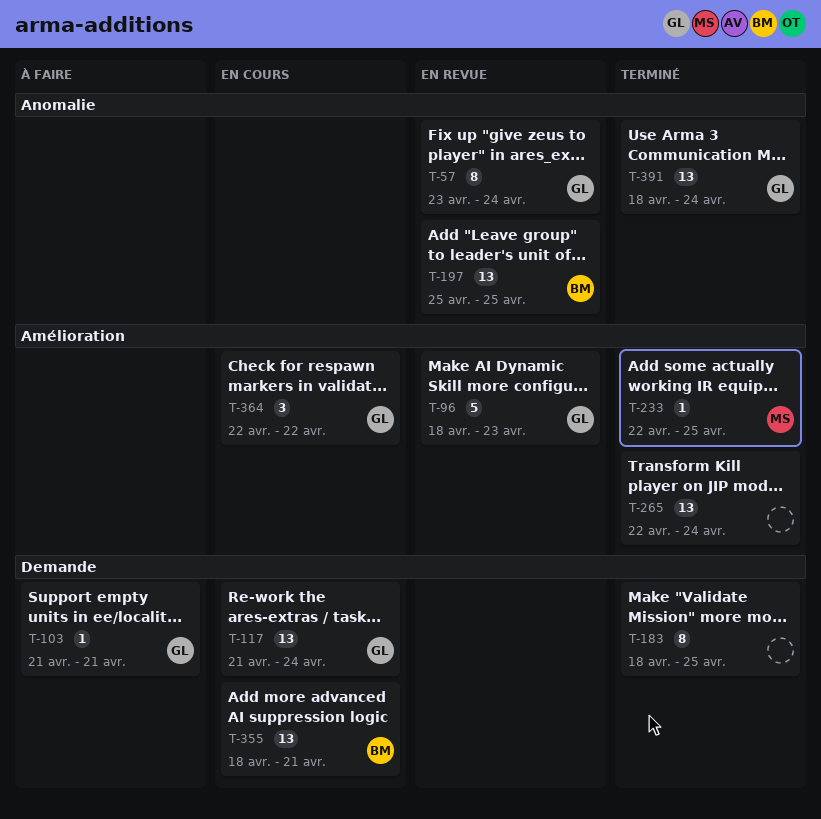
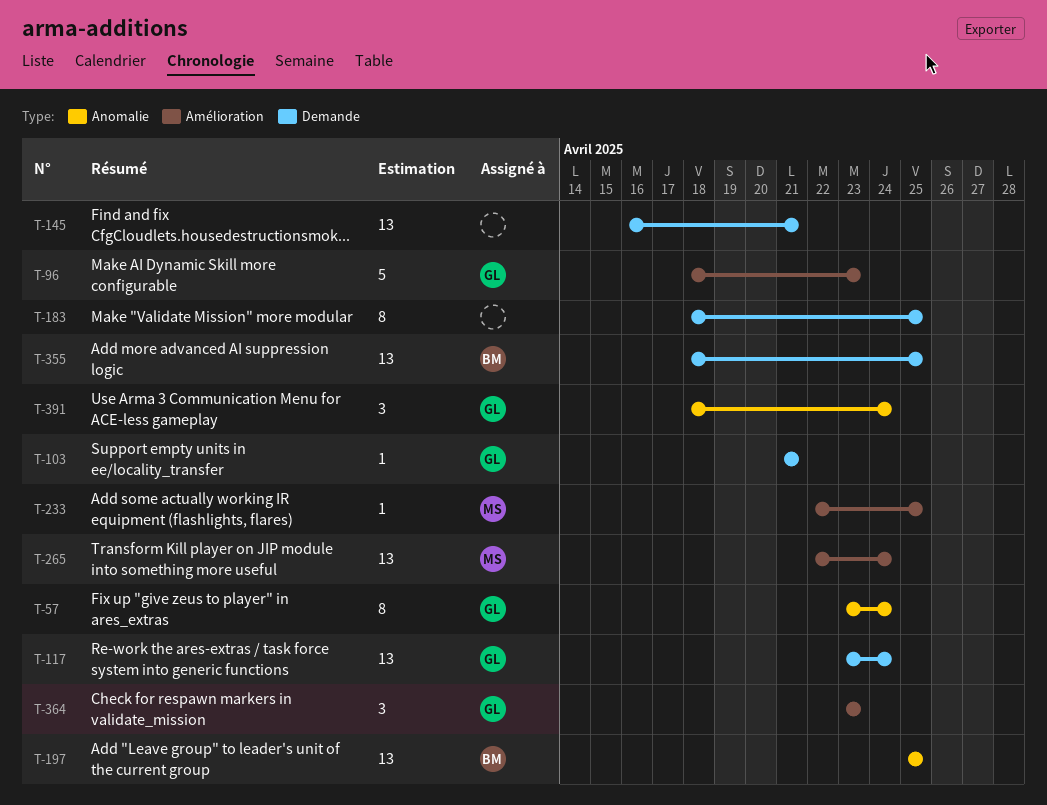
T-117, start: Apr 21 -> Apr 23
T-145: none -> present
T-265, owner: none -> MS
T-355, due: Apr 21 -> Apr 25
T-364, start: Apr 22 -> Apr 23
T-364, due: Apr 22 -> Apr 23
T-391, estimate: 13 -> 3

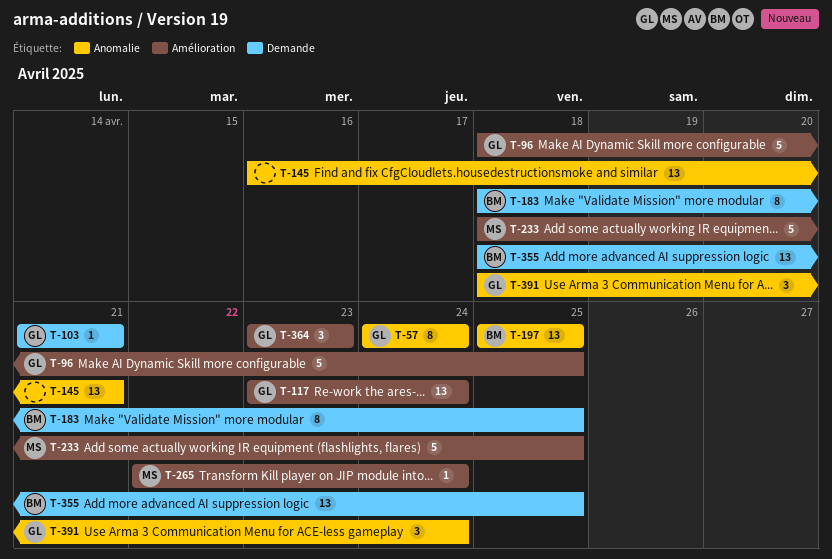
T-57, start: Apr 23 -> Apr 24
T-96, due: Apr 23 -> Apr 25
T-117, label: Demande -> Amélioration
T-145, label: Demande -> Anomalie
T-183, owner: none -> BM
T-233, estimate: 1 -> 5
T-233, start: Apr 22 -> Apr 18
T-265, estimate: 13 -> 1

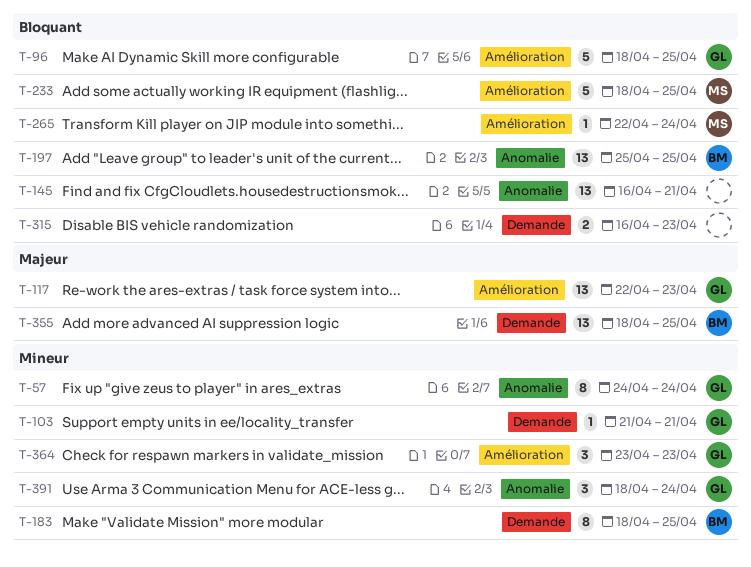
T-117, start: Apr 23 -> Apr 22
T-117, due: Apr 24 -> Apr 23
T-315: none -> present

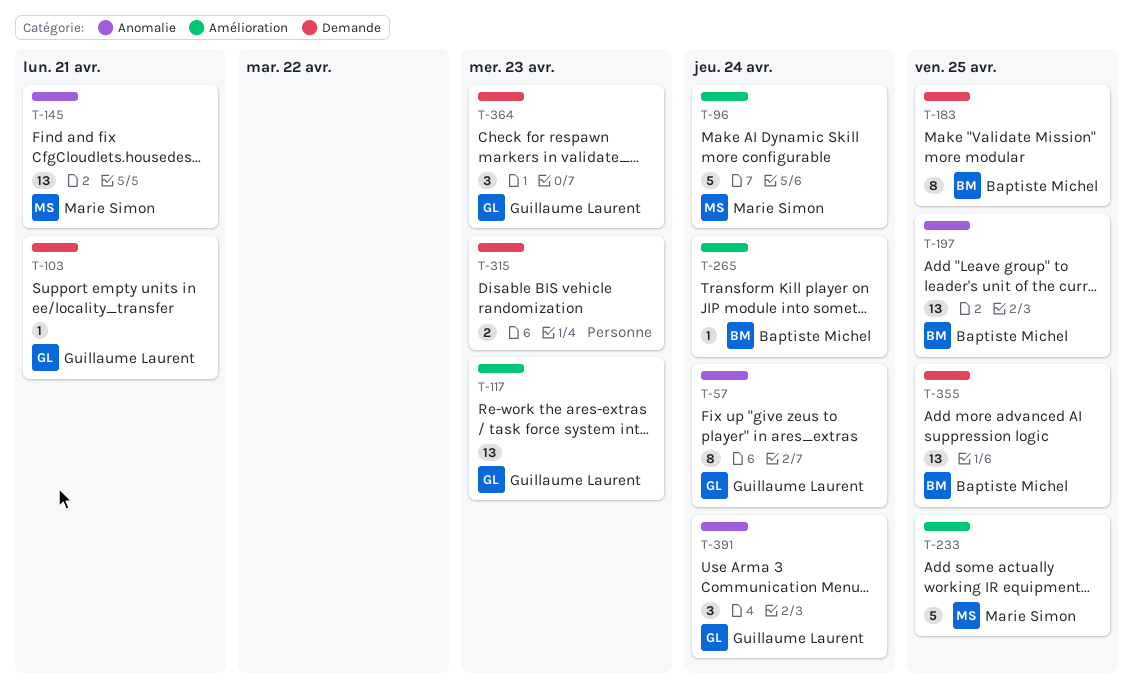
T-96, owner: Guillaume Laurent -> Marie Simon
T-96, due: Apr 25 -> Apr 24
T-145, owner: none -> Marie Simon
T-265, owner: Marie Simon -> Baptiste Michel
T-364, label: Amélioration -> Demande

